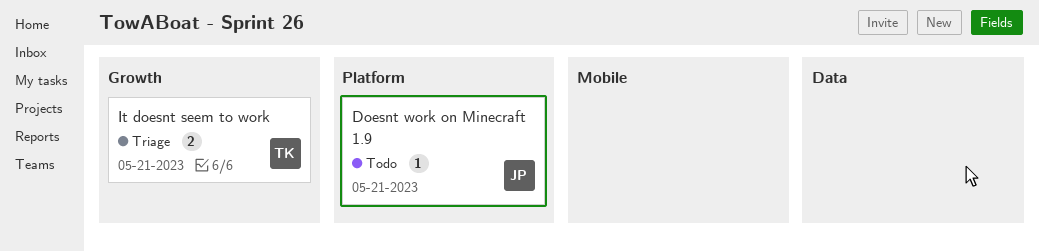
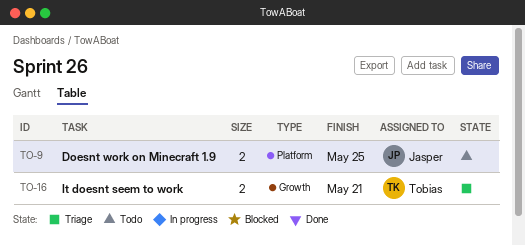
Doesnt work on Minecraft 1.9, estimate: 1 -> 2
Doesnt work on Minecraft 1.9, due: May 21 -> May 25

